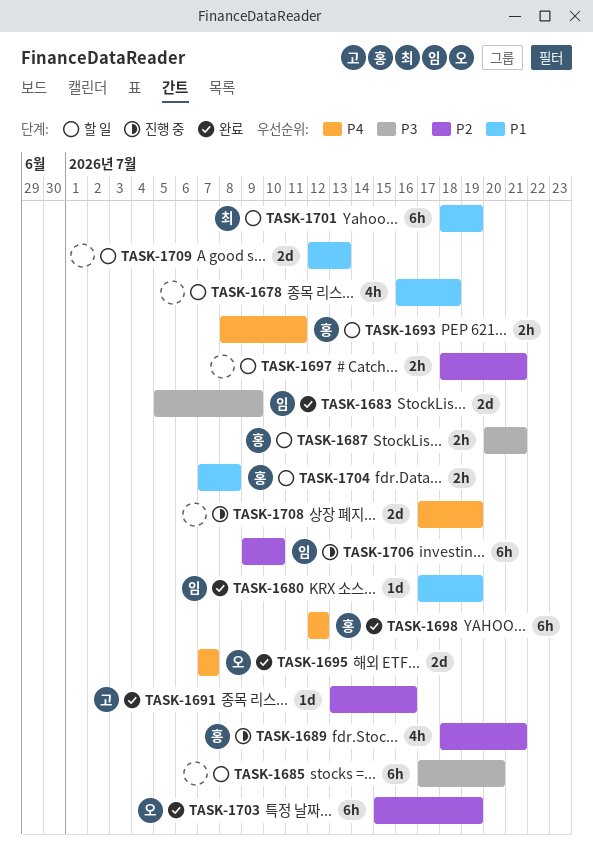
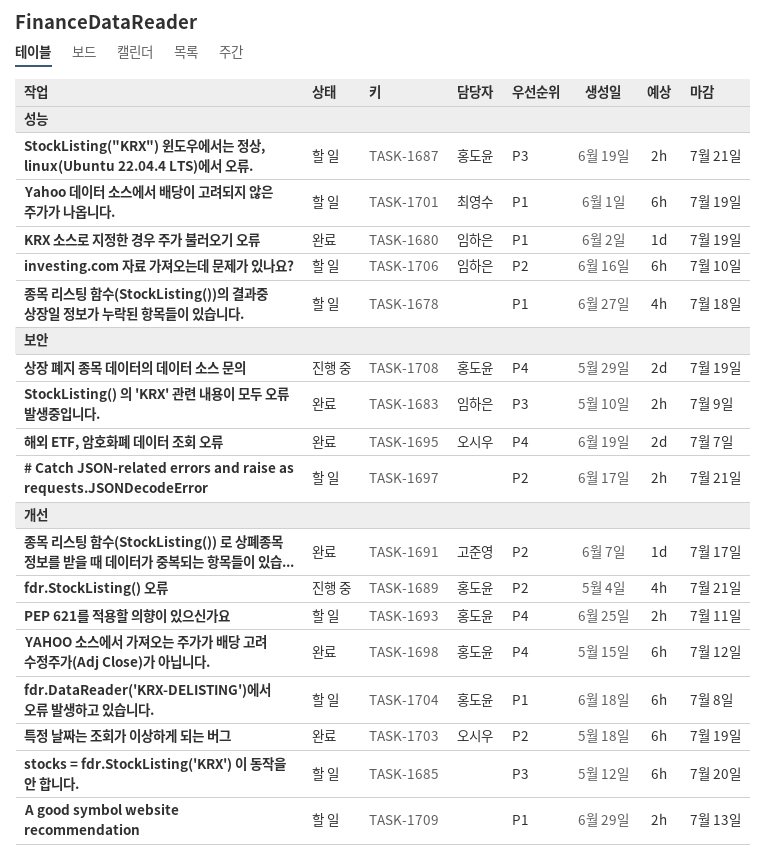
TASK-1683, estimate: 2d -> 2h
TASK-1691, due: Jul 16 -> Jul 17
TASK-1704, estimate: 2h -> 6h
TASK-1706, status: 진행 중 -> 할 일
TASK-1708, owner: none -> 홍도윤
TASK-1709, estimate: 2d -> 2h

